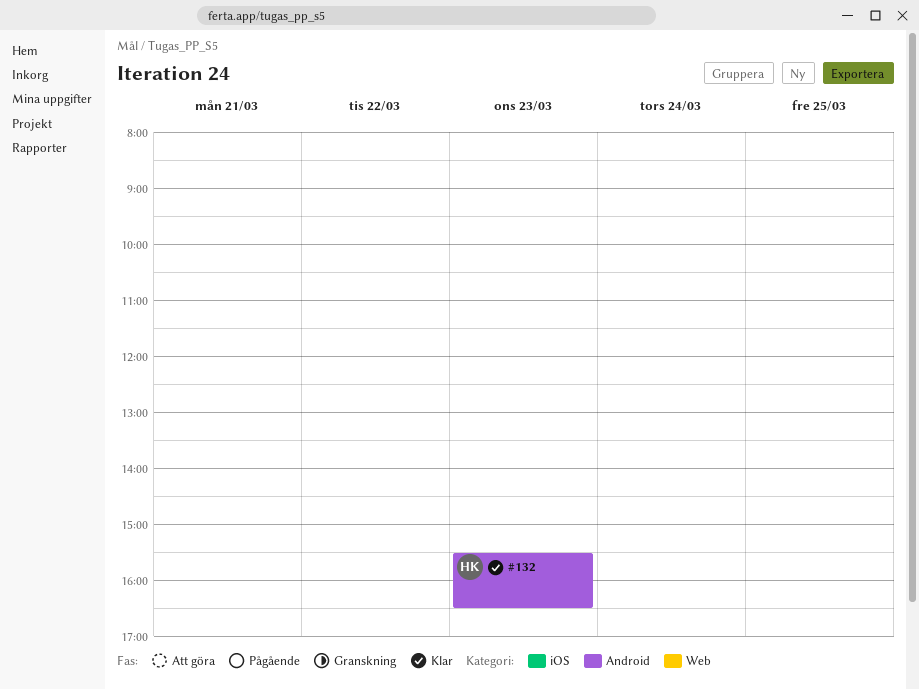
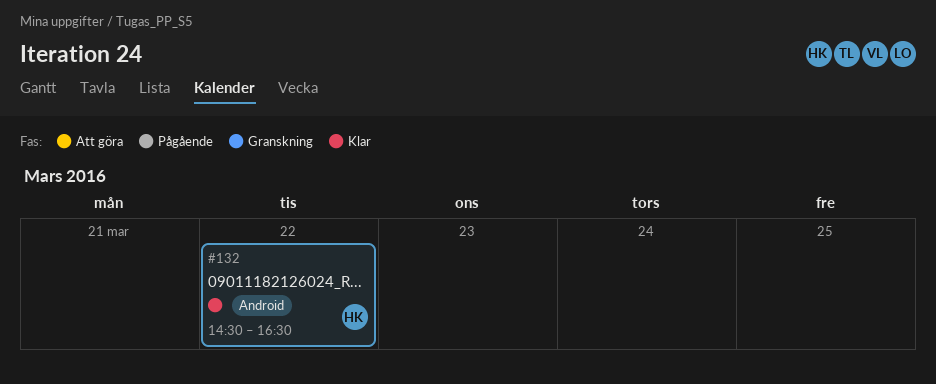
#132, day: Mar 23 -> Mar 22
#132, begins: 15:30 -> 14:30

